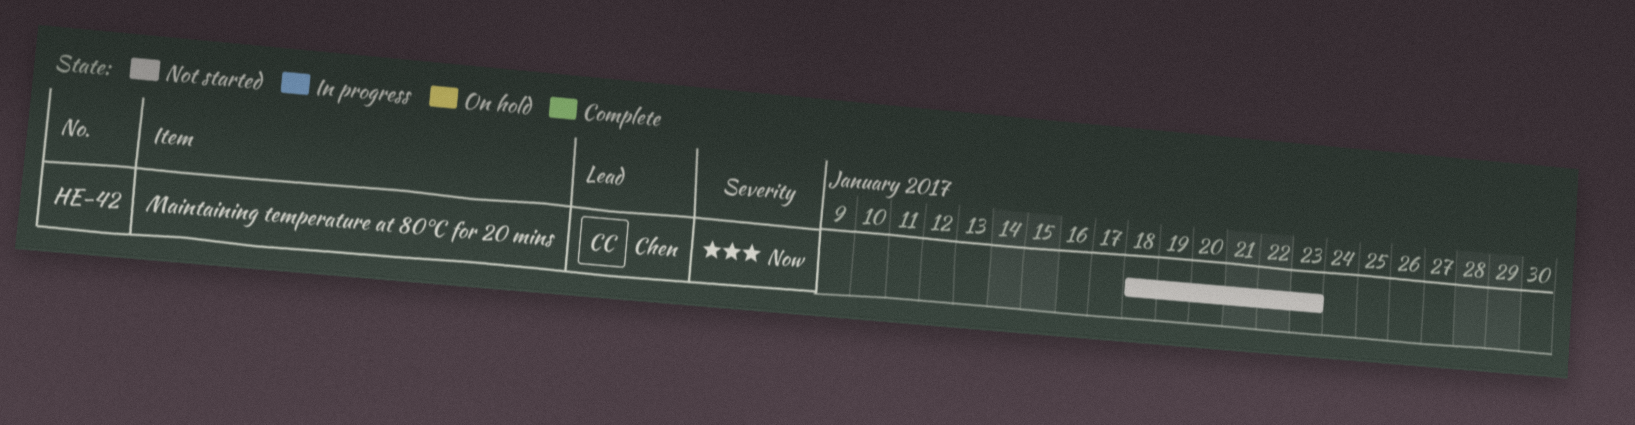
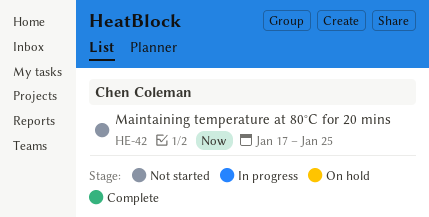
HE-42, start: Jan 18 -> Jan 17
HE-42, due: Jan 23 -> Jan 25

